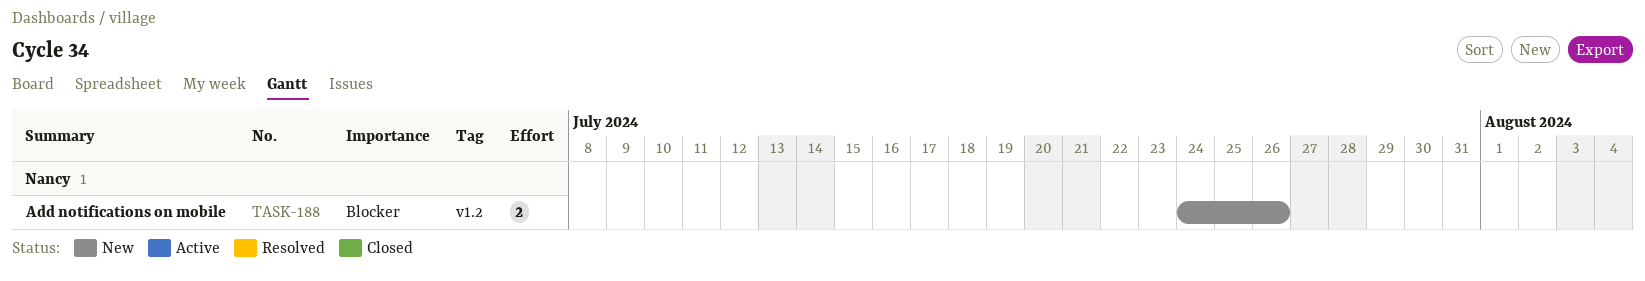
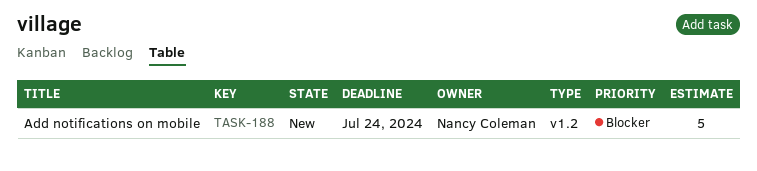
TASK-188, estimate: 2 -> 5
TASK-188, due: Jul 26 -> Jul 24

